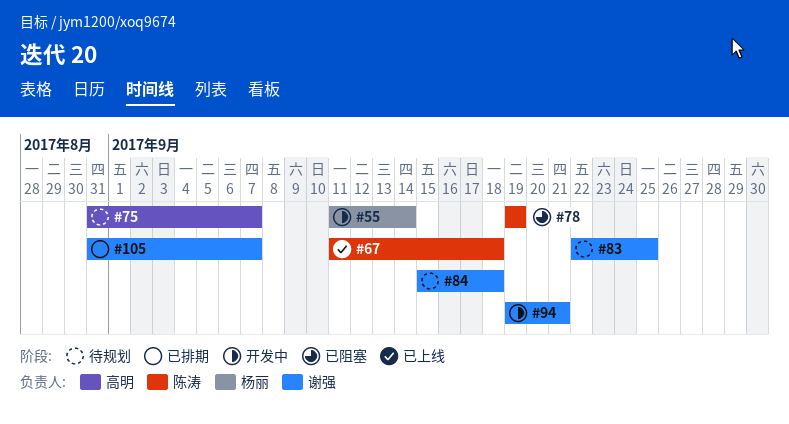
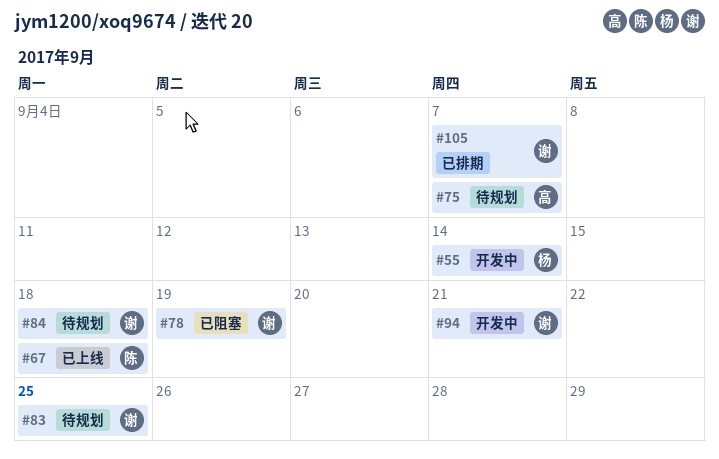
#78, owner: 陈涛 -> 谢强

